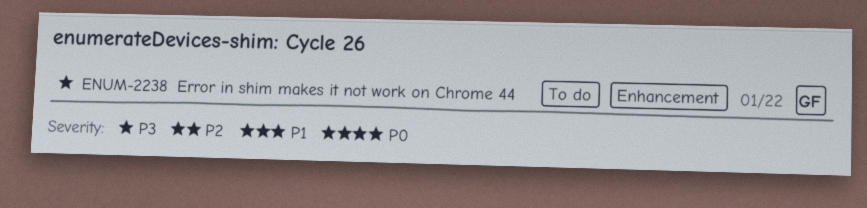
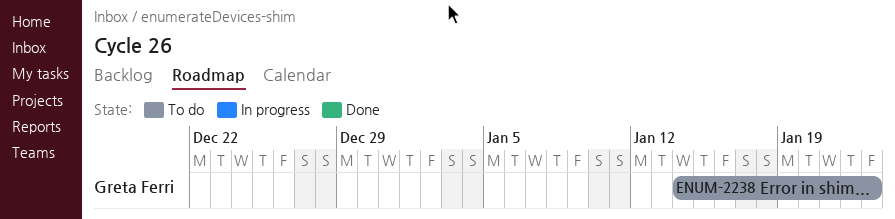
ENUM-2238, due: Jan 22 -> Jan 23

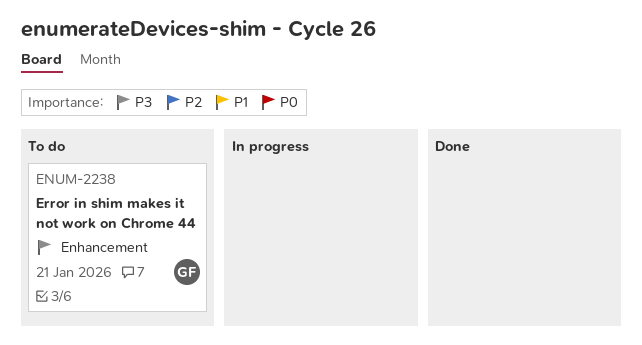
ENUM-2238, due: Jan 23 -> Jan 21

